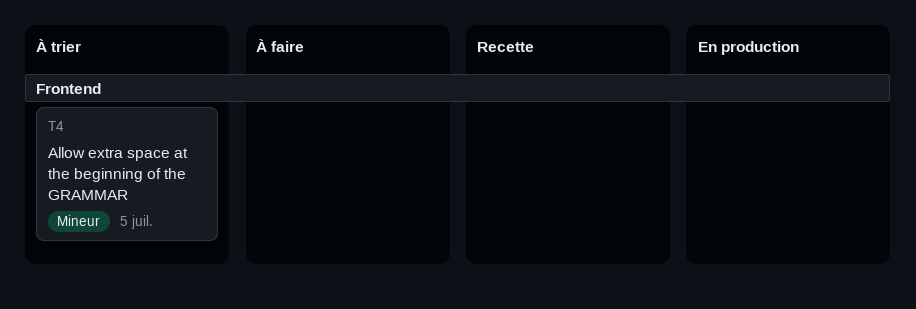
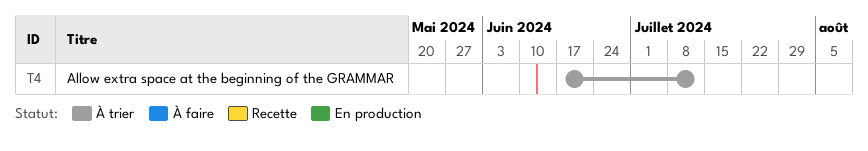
T4, due: Jul 5 -> Jul 12

